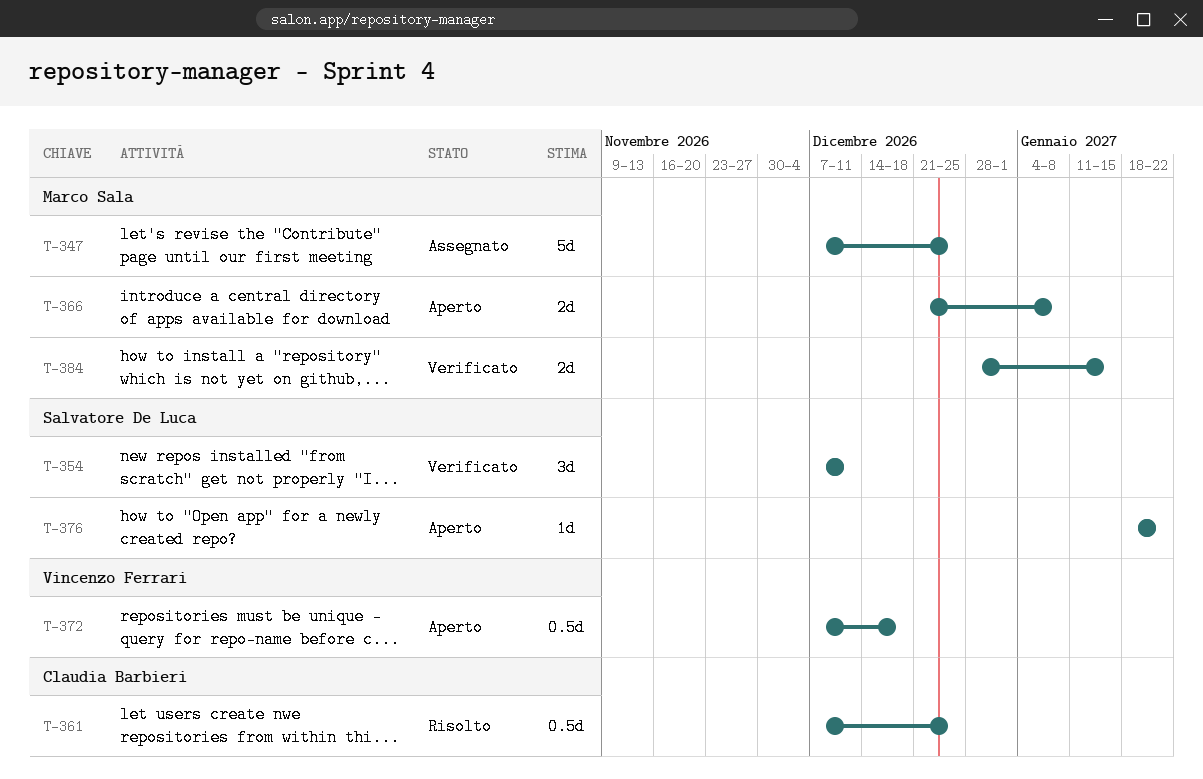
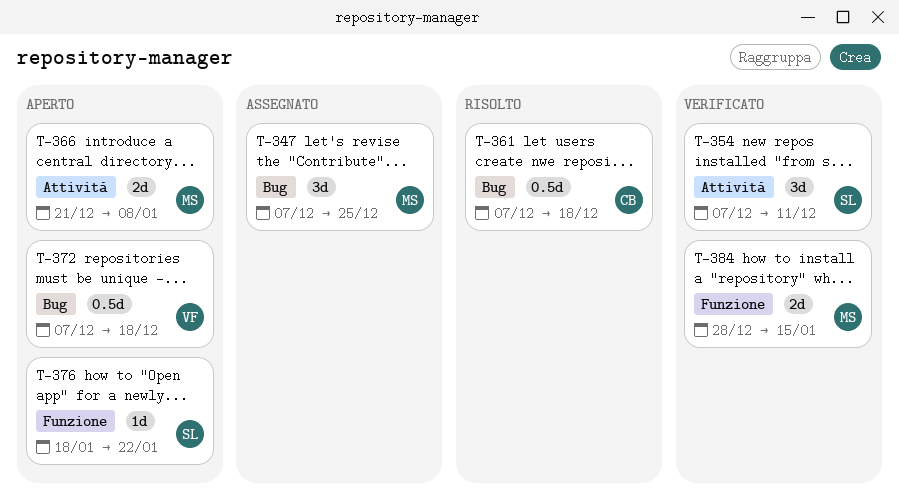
T-347, estimate: 5d -> 3d
T-361, due: Dec 25 -> Dec 18

